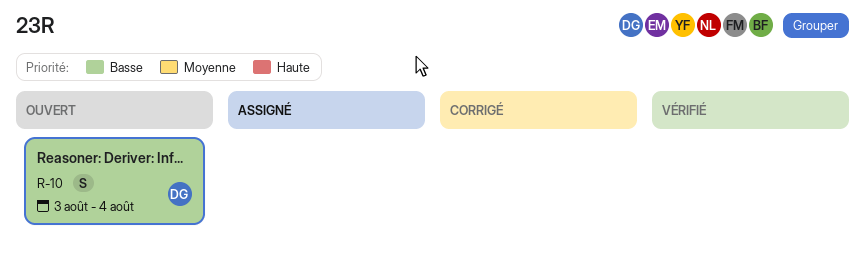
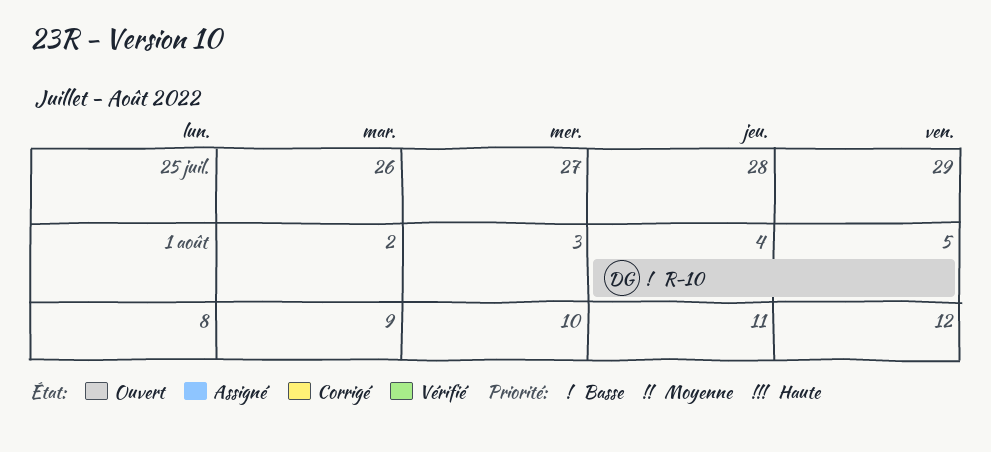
R-10, start: Aug 3 -> Aug 4
R-10, due: Aug 4 -> Aug 5

